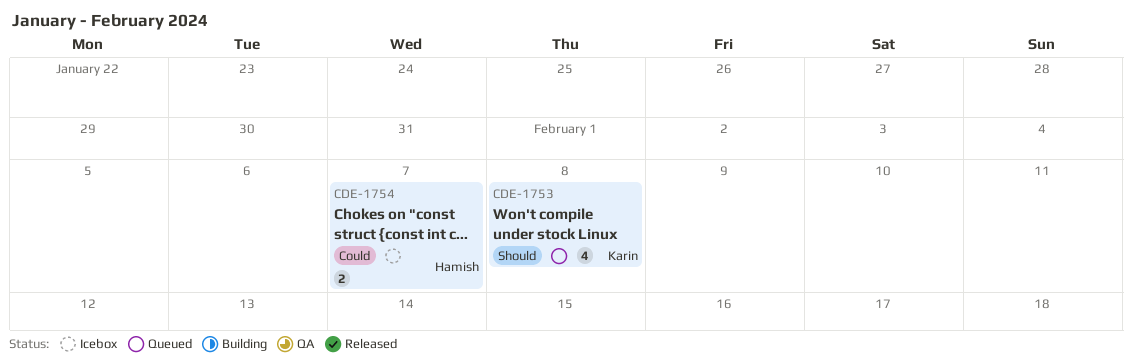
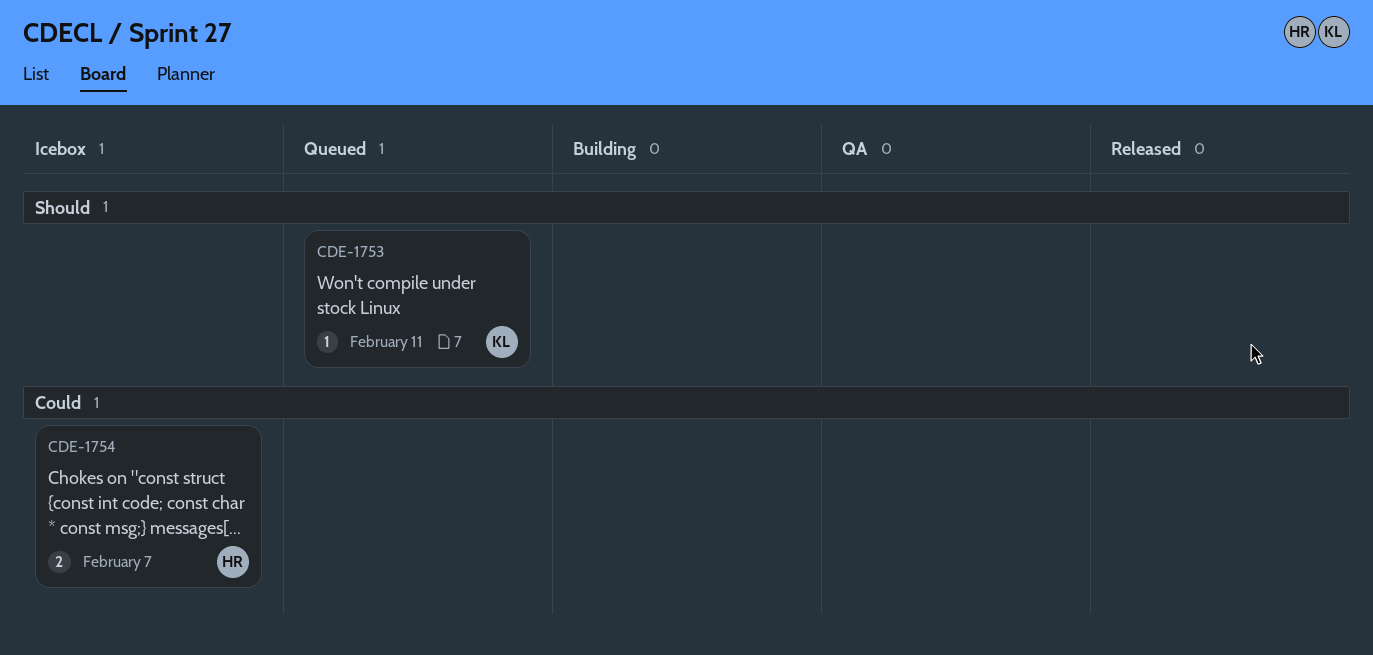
CDE-1753, estimate: 4 -> 1
CDE-1753, due: Feb 8 -> Feb 11

